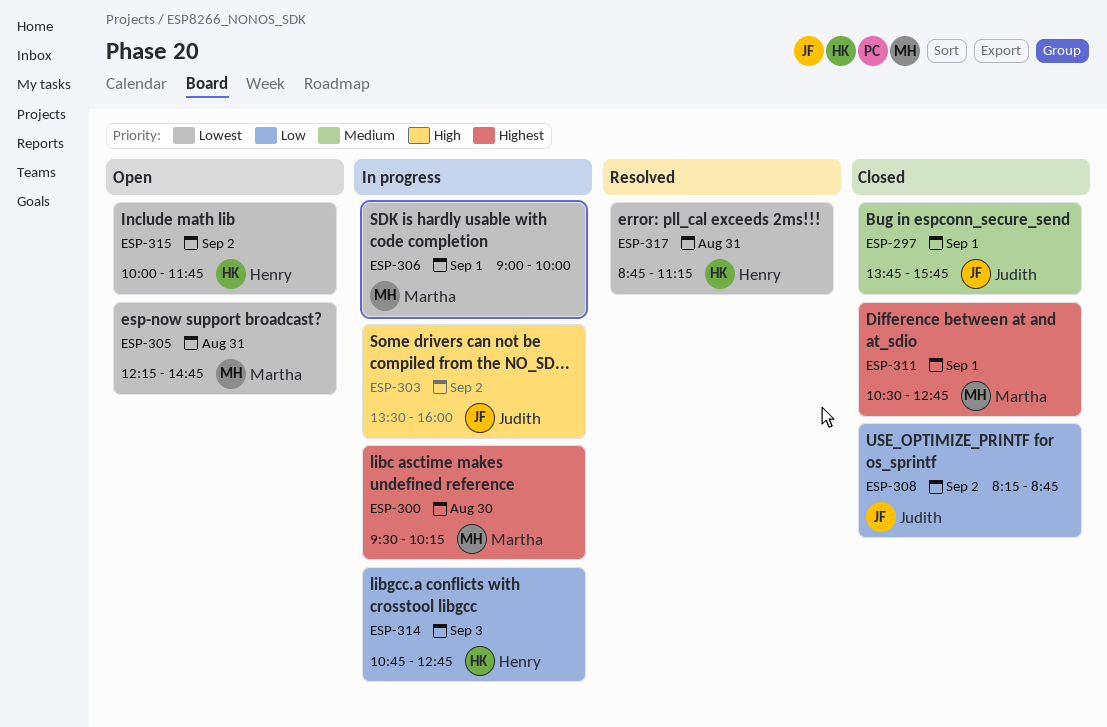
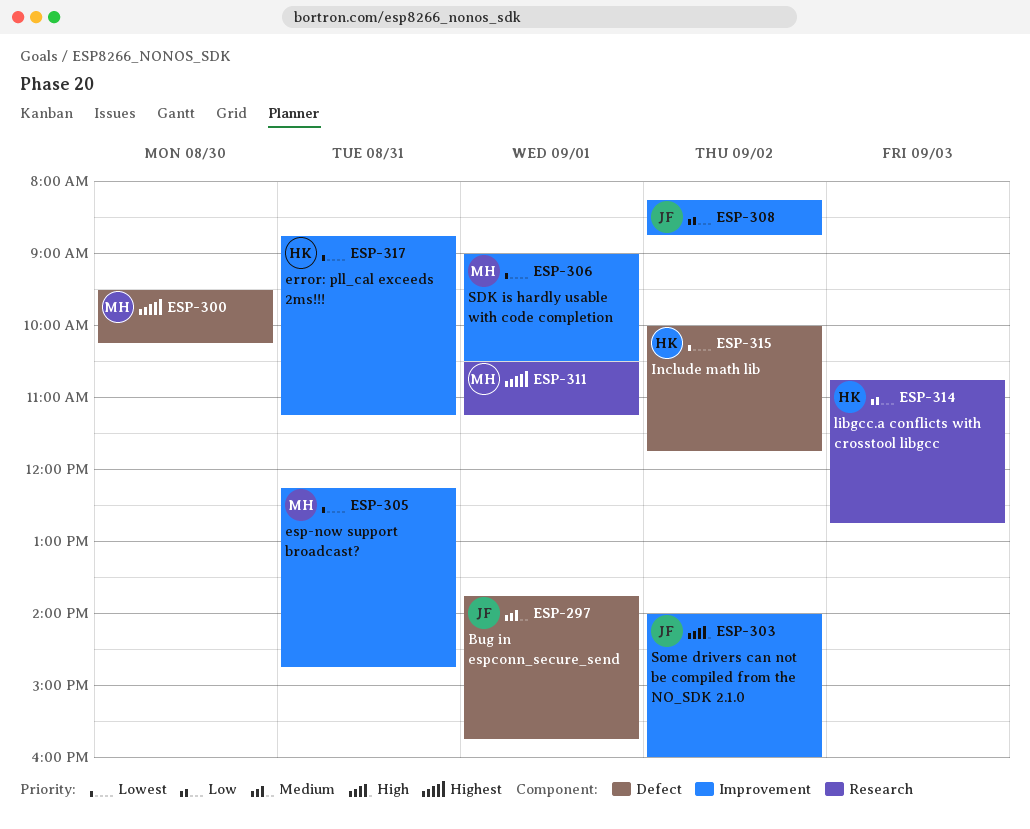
ESP-303, begins: 13:30 -> 14:00
ESP-306, ends: 10:00 -> 10:30
ESP-311, ends: 12:45 -> 11:15

